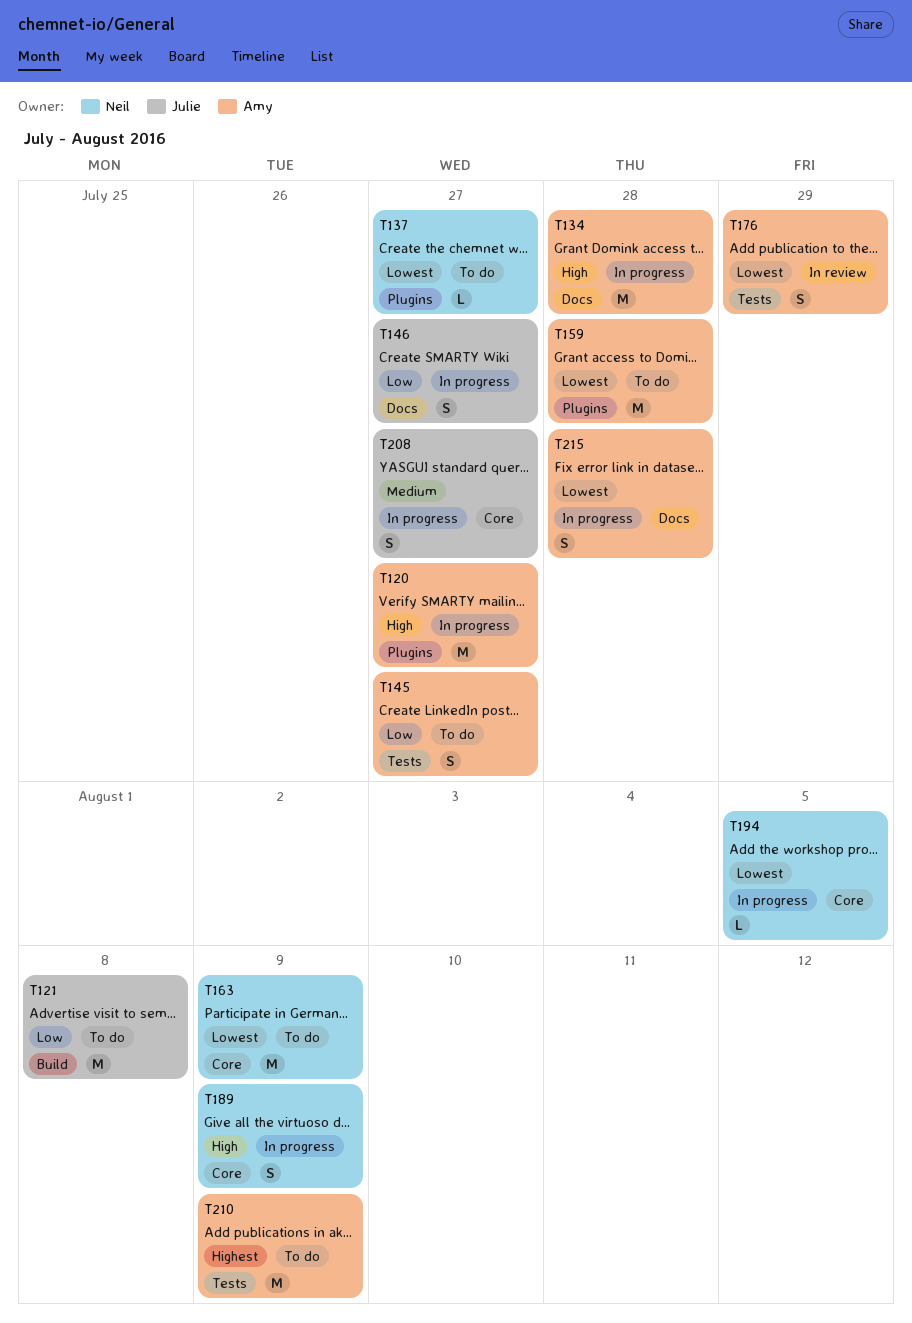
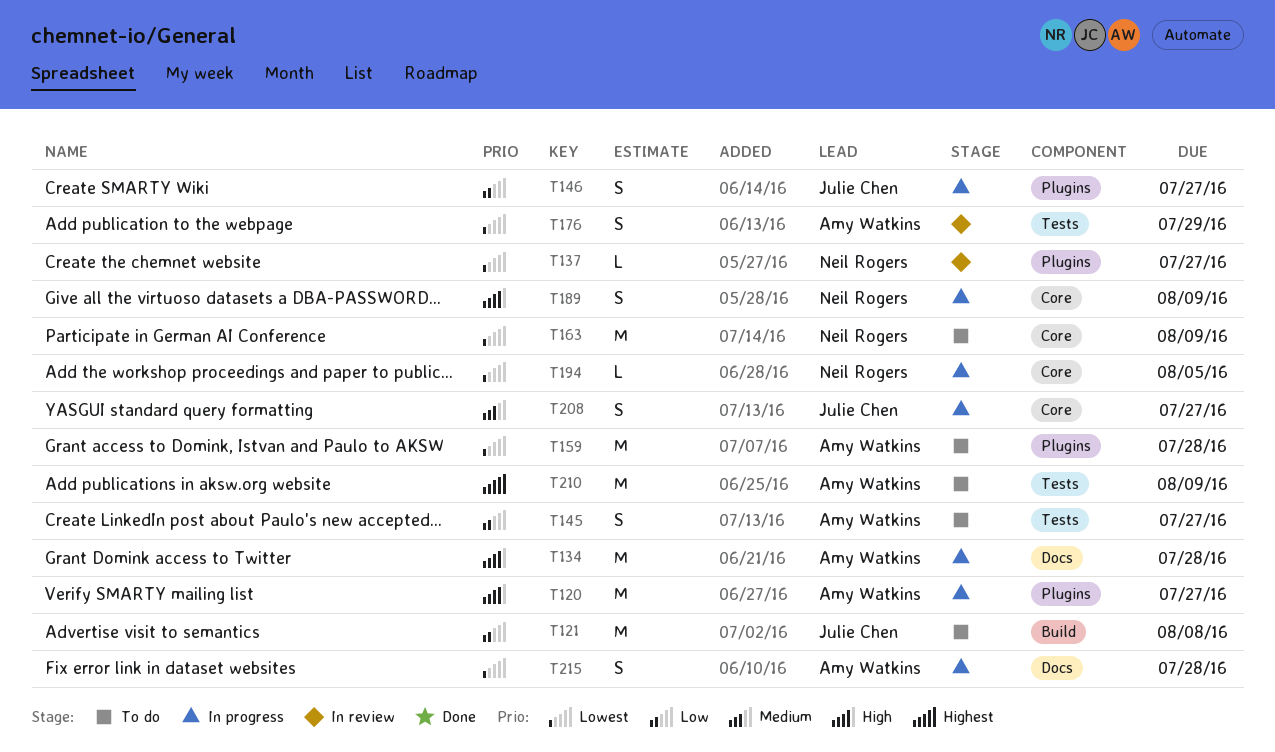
T137, status: To do -> In review
T146, label: Docs -> Plugins

